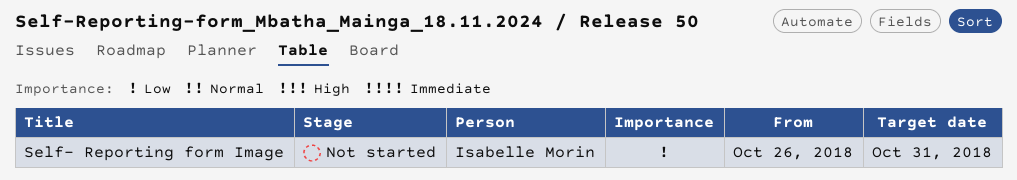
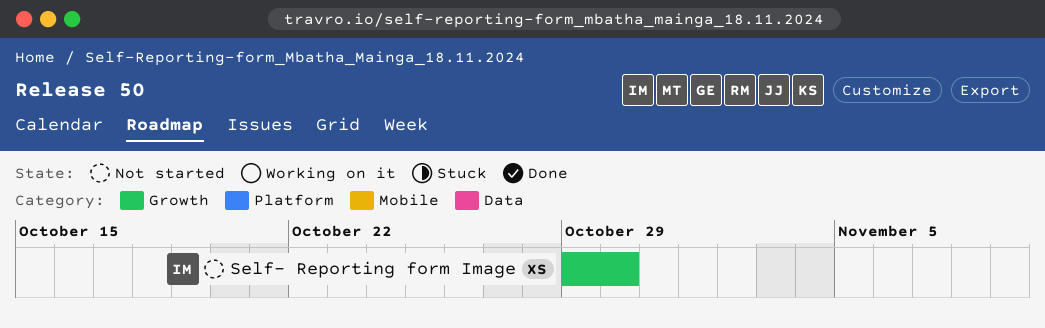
Self- Reporting form Image, start: Oct 26 -> Oct 29
Self- Reporting form Image, due: Oct 31 -> Oct 30

